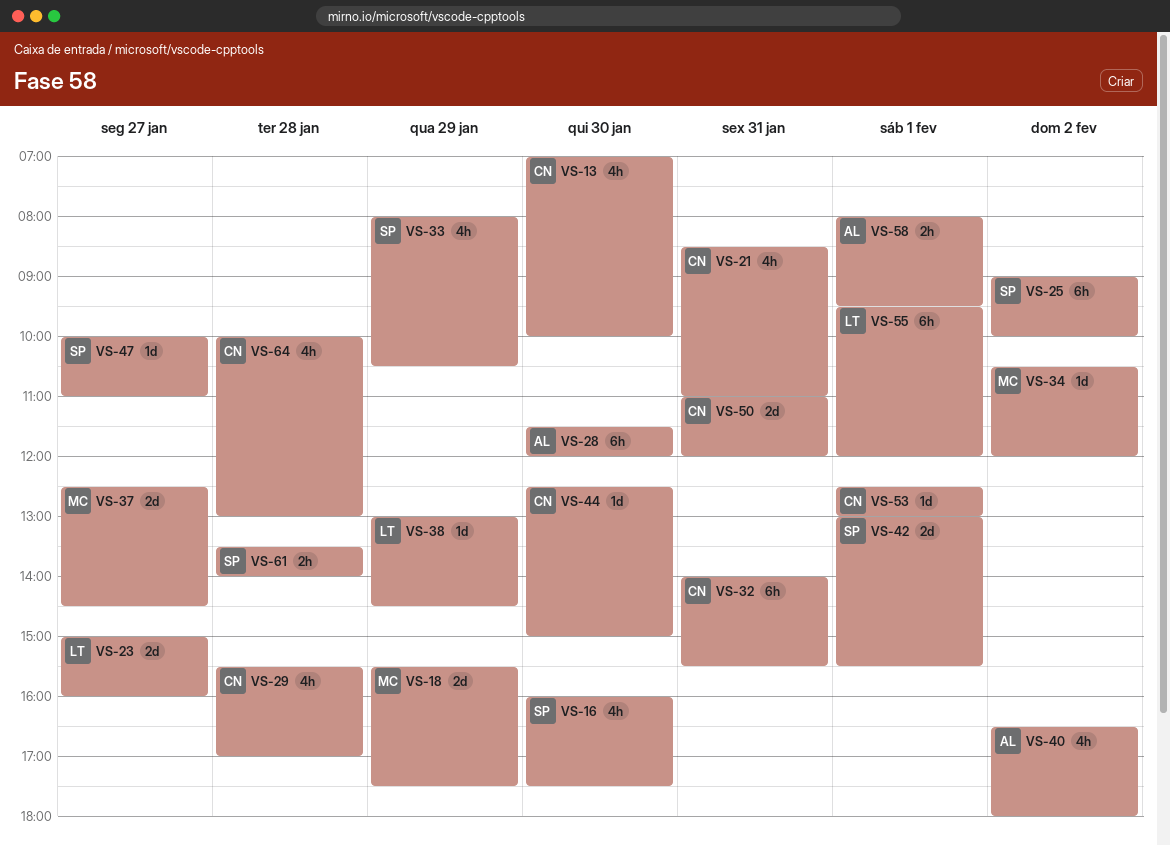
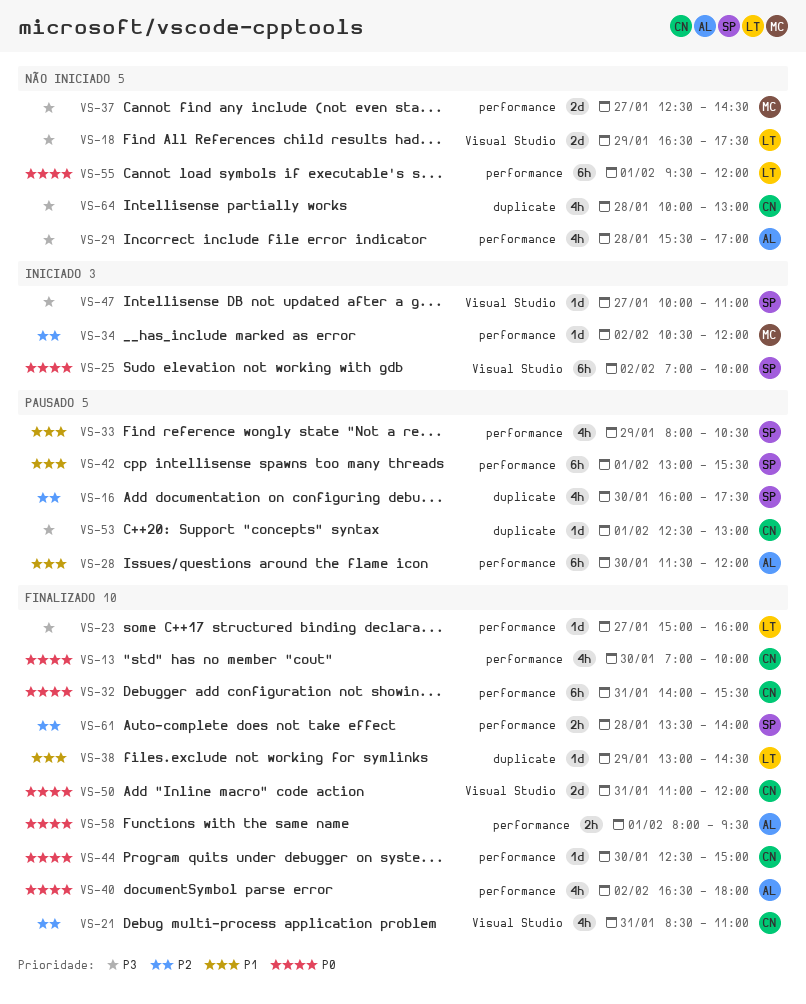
VS-18, owner: MC -> LT
VS-18, begins: 15:30 -> 16:30
VS-23, estimate: 2d -> 1d
VS-25, begins: 09:00 -> 07:00
VS-29, owner: CN -> AL
VS-42, estimate: 2d -> 6h

